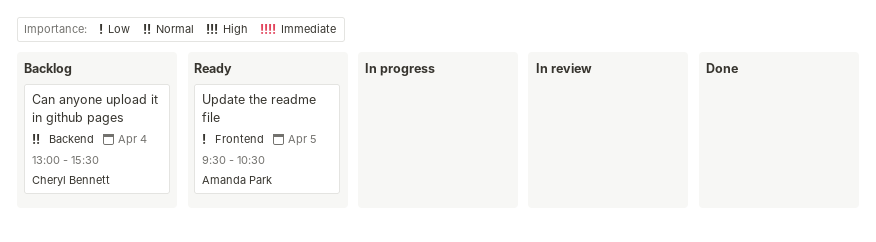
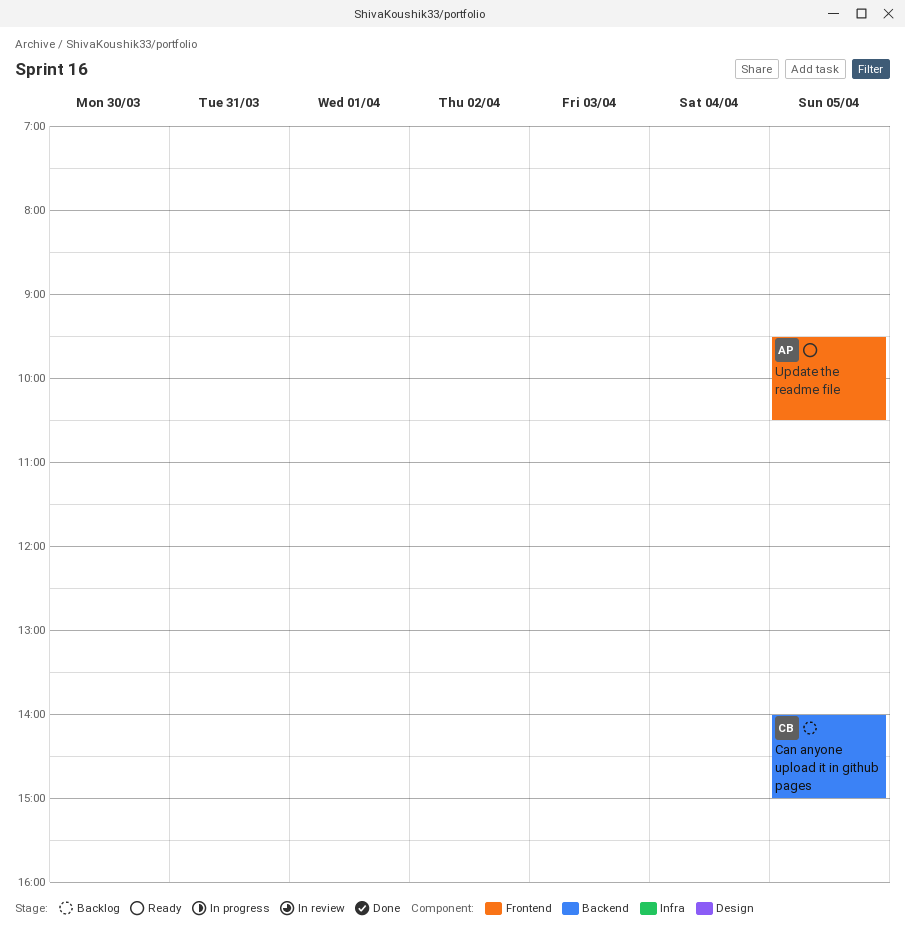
Can anyone upload it in github pages, day: Apr 4 -> Apr 5
Can anyone upload it in github pages, begins: 13:00 -> 14:00
Can anyone upload it in github pages, ends: 15:30 -> 15:00

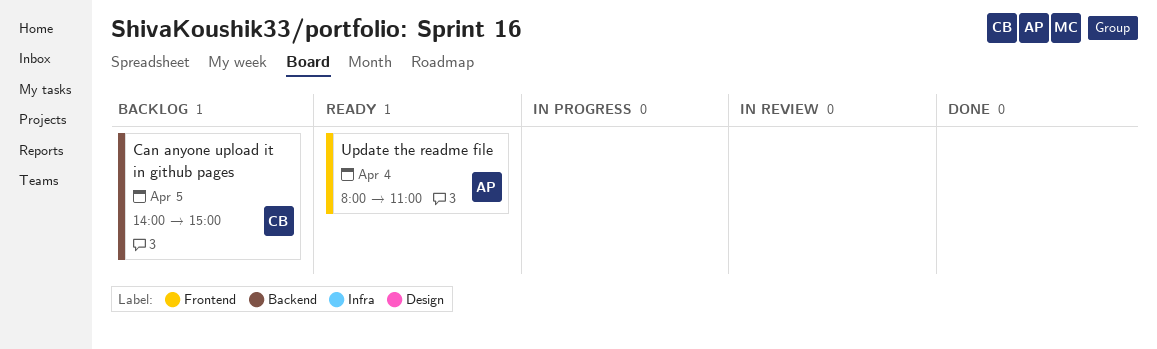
Update the readme file, day: Apr 5 -> Apr 4
Update the readme file, begins: 09:30 -> 08:00
Update the readme file, ends: 10:30 -> 11:00

